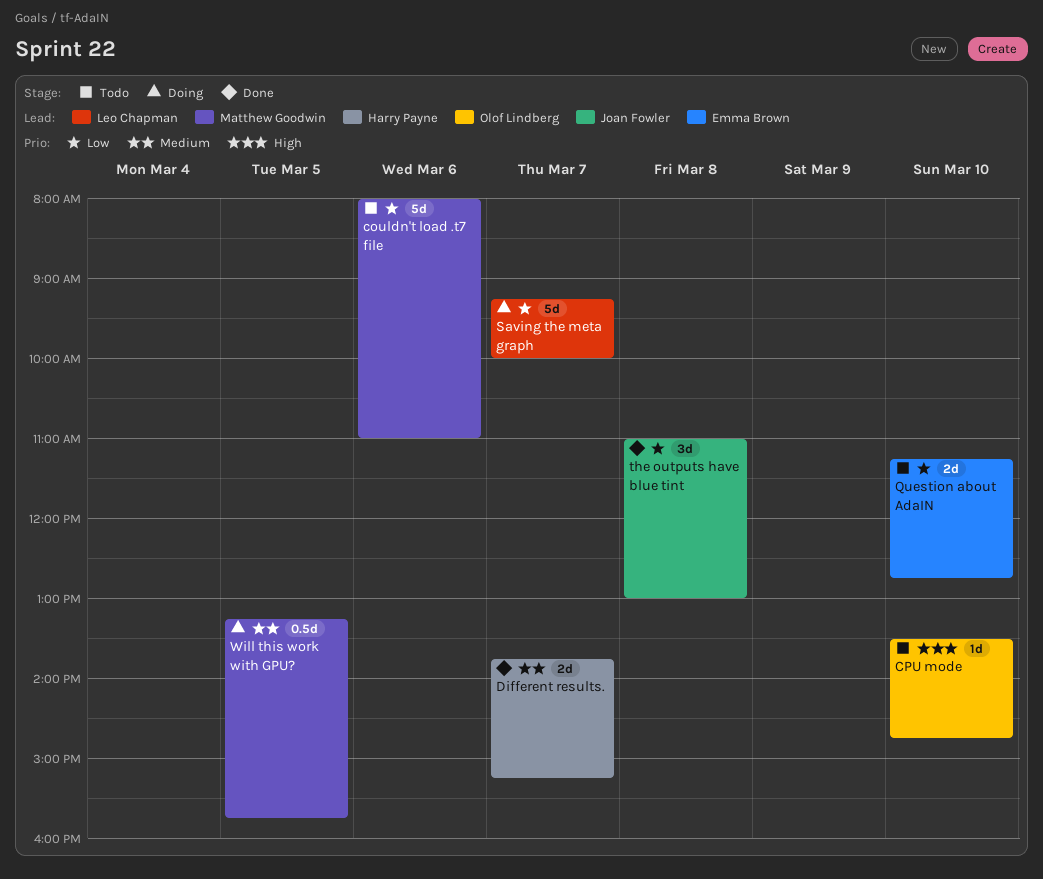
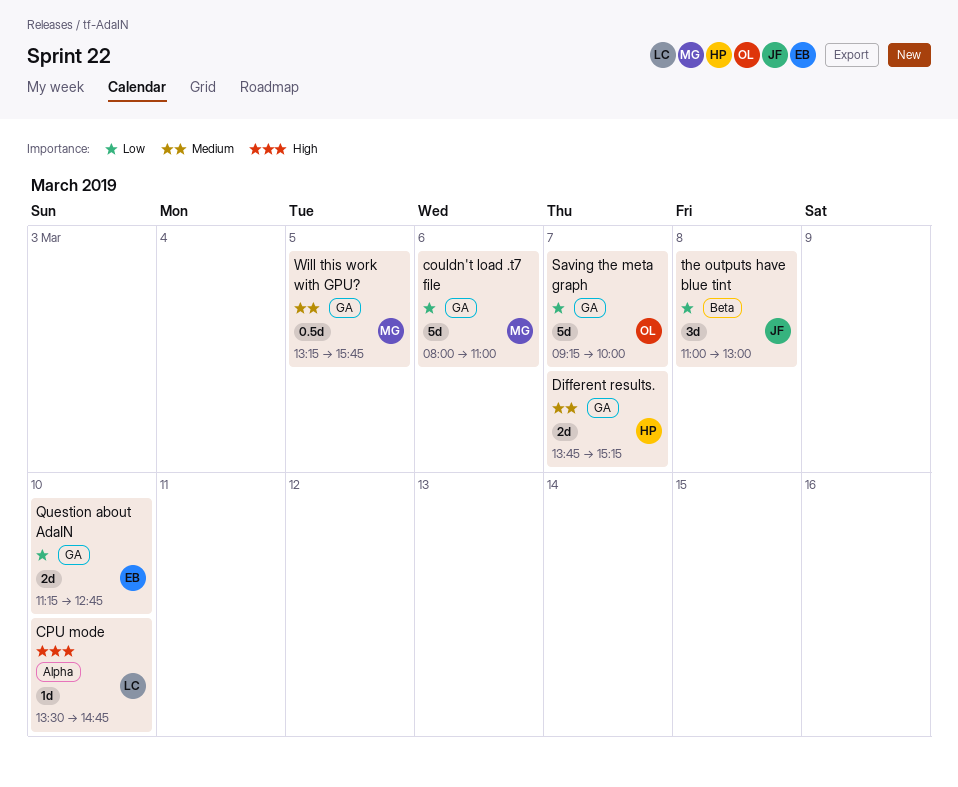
CPU mode, owner: Olof Lindberg -> Leo Chapman
Saving the meta graph, owner: Leo Chapman -> Olof Lindberg

